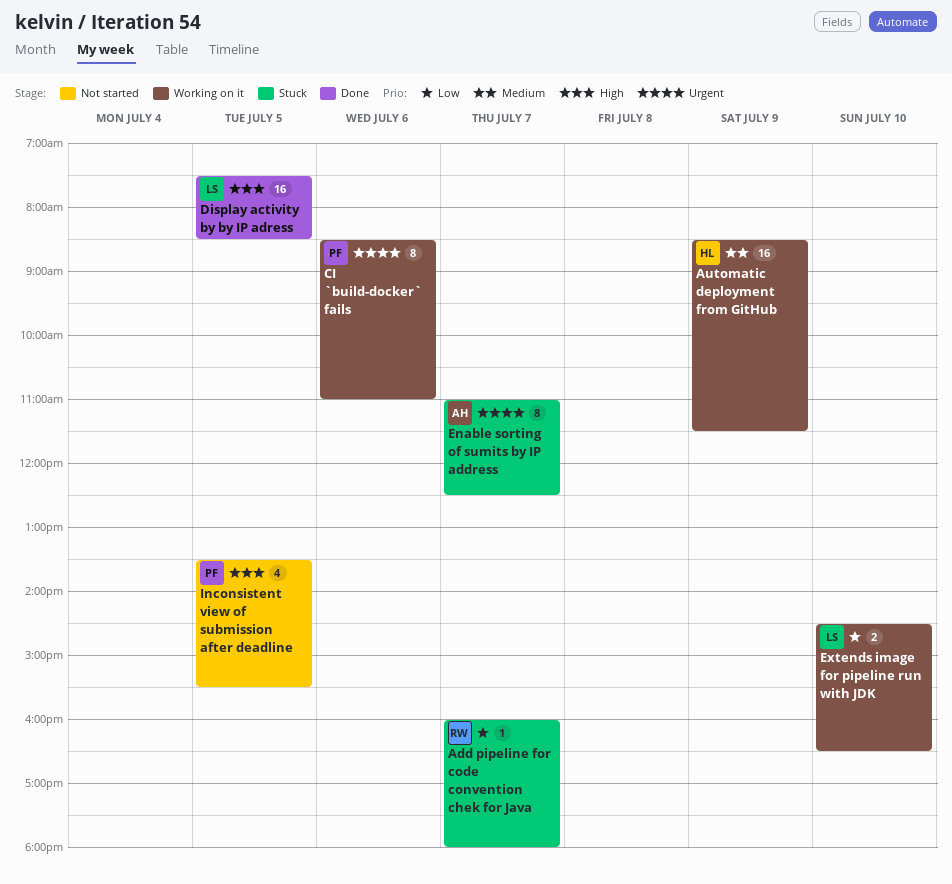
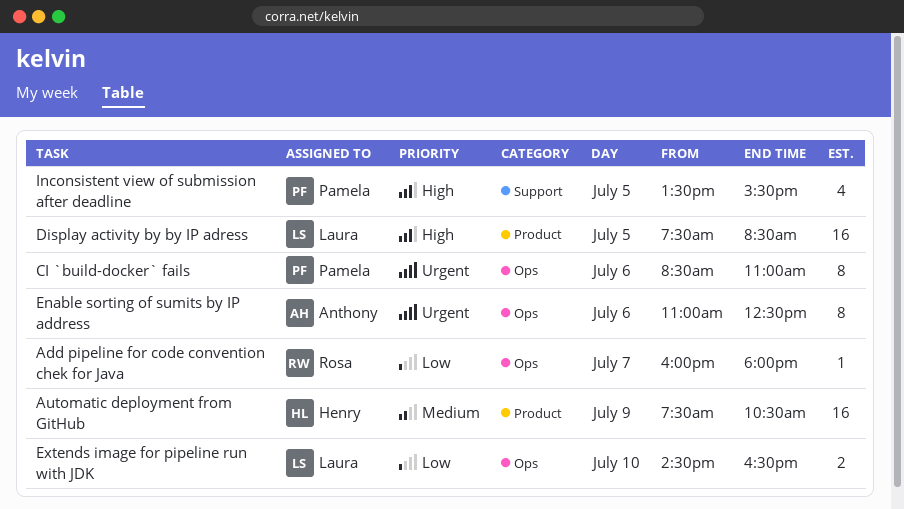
Automatic deployment from GitHub, begins: 08:30 -> 07:30
Automatic deployment from GitHub, ends: 11:30 -> 10:30
Enable sorting of sumits by IP address, day: Jul 7 -> Jul 6

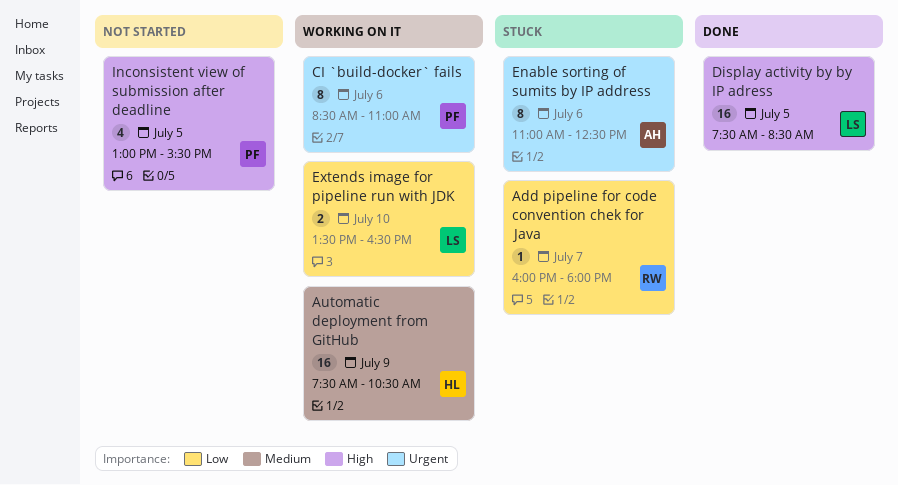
Extends image for pipeline run with JDK, begins: 14:30 -> 13:30
Inconsistent view of submission after deadline, begins: 13:30 -> 13:00

